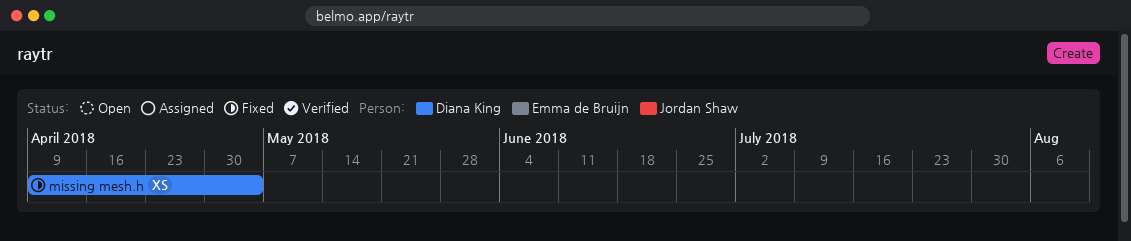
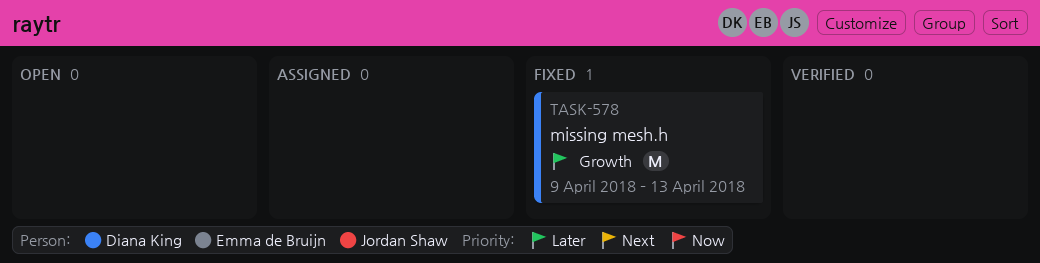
missing mesh.h, estimate: XS -> M
missing mesh.h, due: May 4 -> Apr 13

